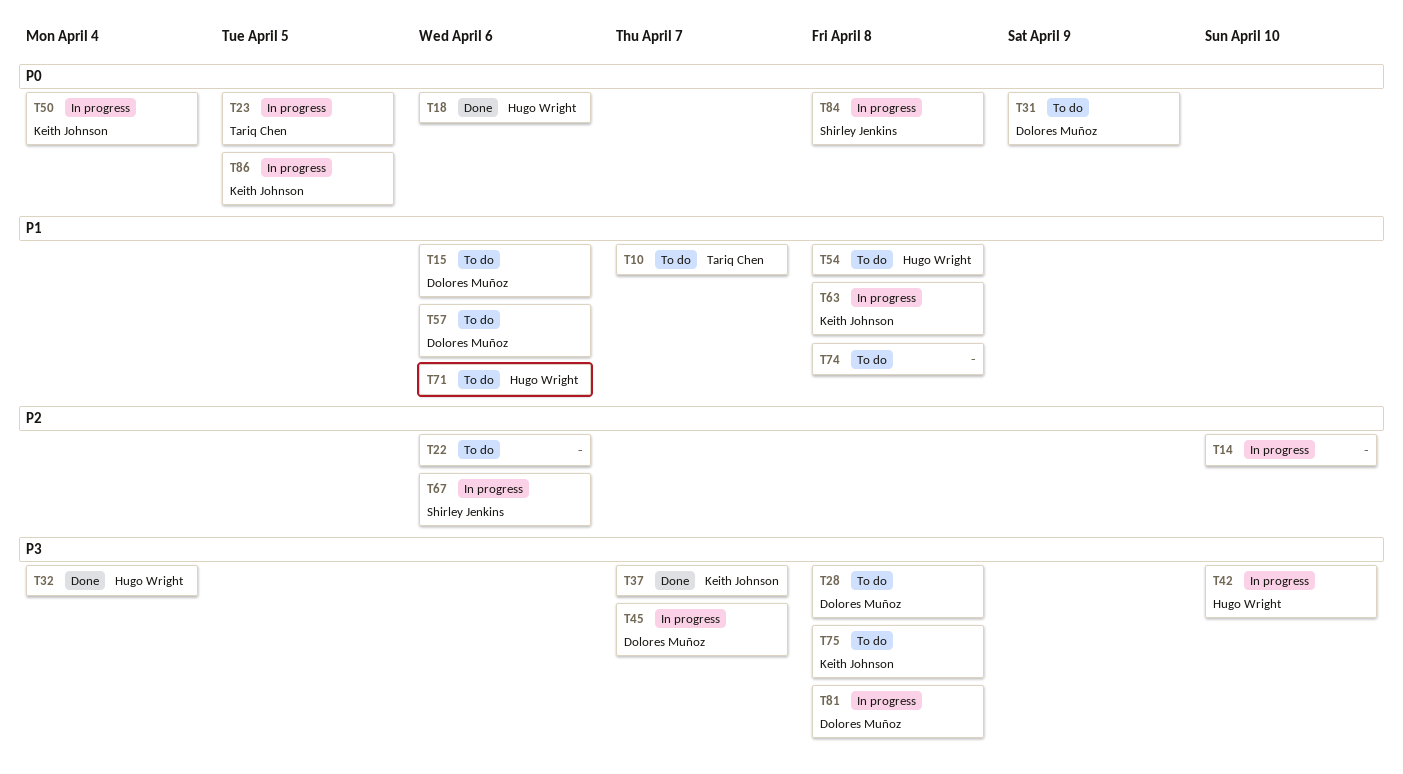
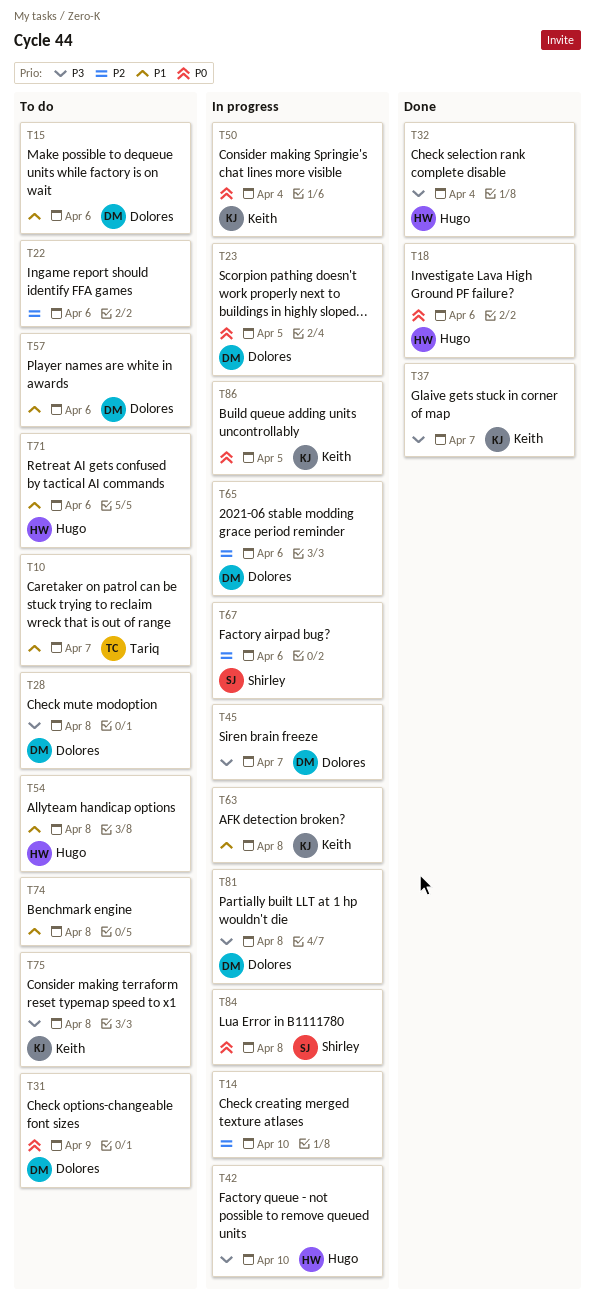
T23, owner: Tariq Chen -> Dolores Muñoz
T65: none -> present

